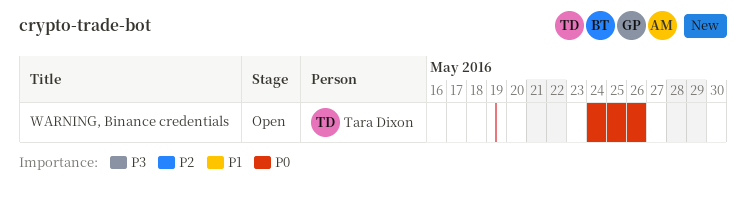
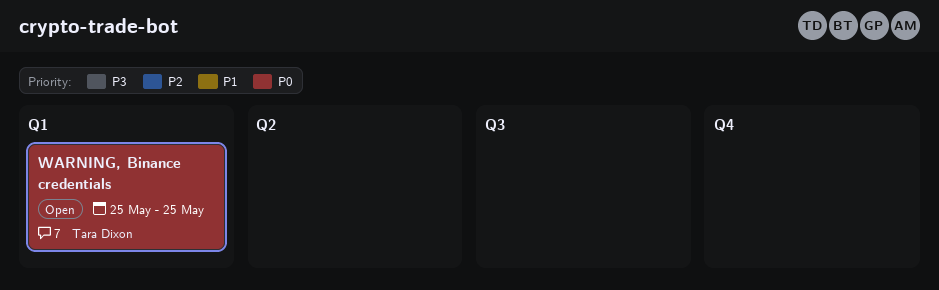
WARNING, Binance credentials, start: May 24 -> May 25
WARNING, Binance credentials, due: May 26 -> May 25

